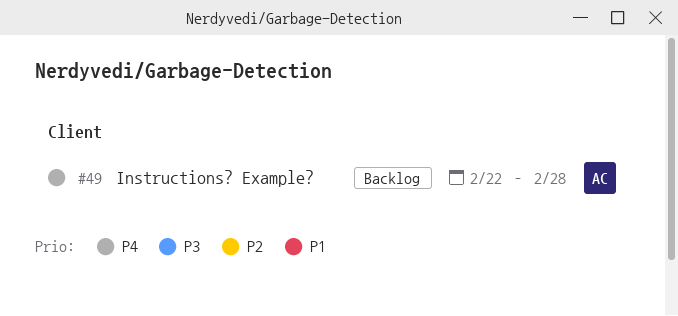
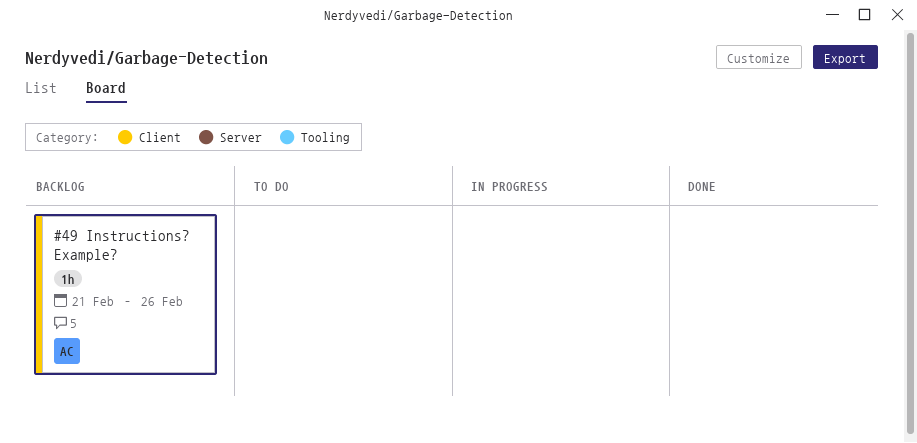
#49, start: Feb 22 -> Feb 21
#49, due: Feb 28 -> Feb 26

